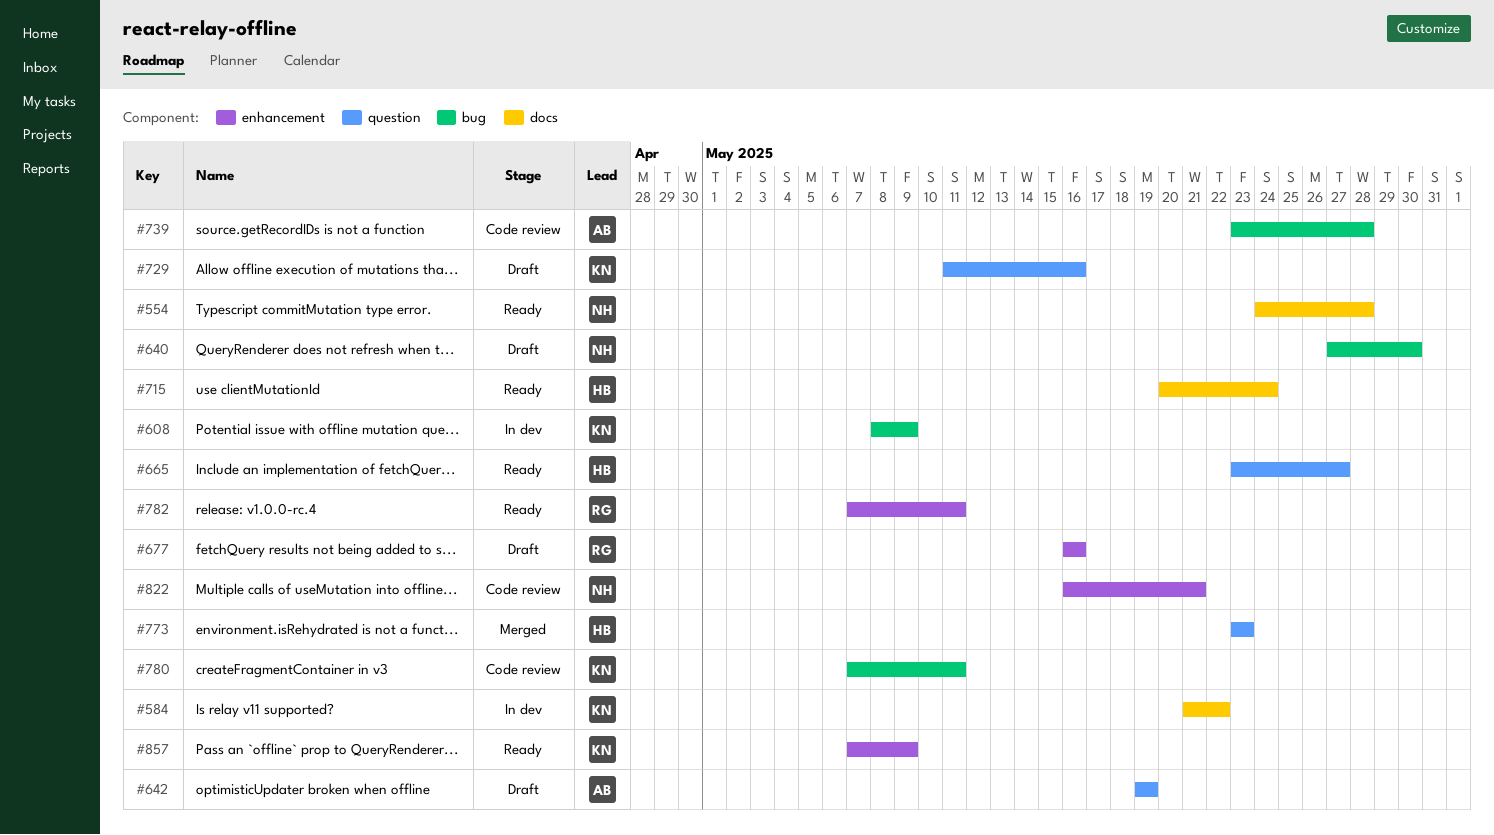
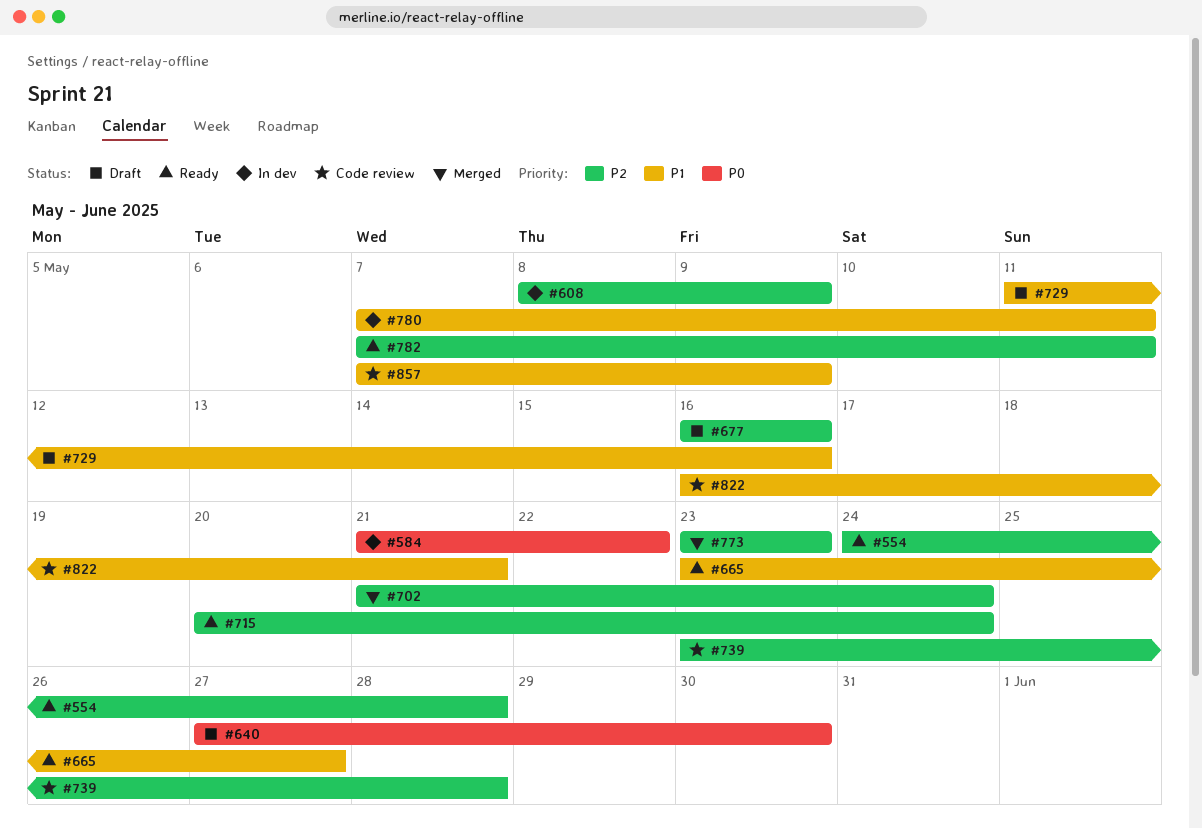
#642: present -> none
#702: none -> present
#780, status: Code review -> In dev
#857, status: Ready -> Code review

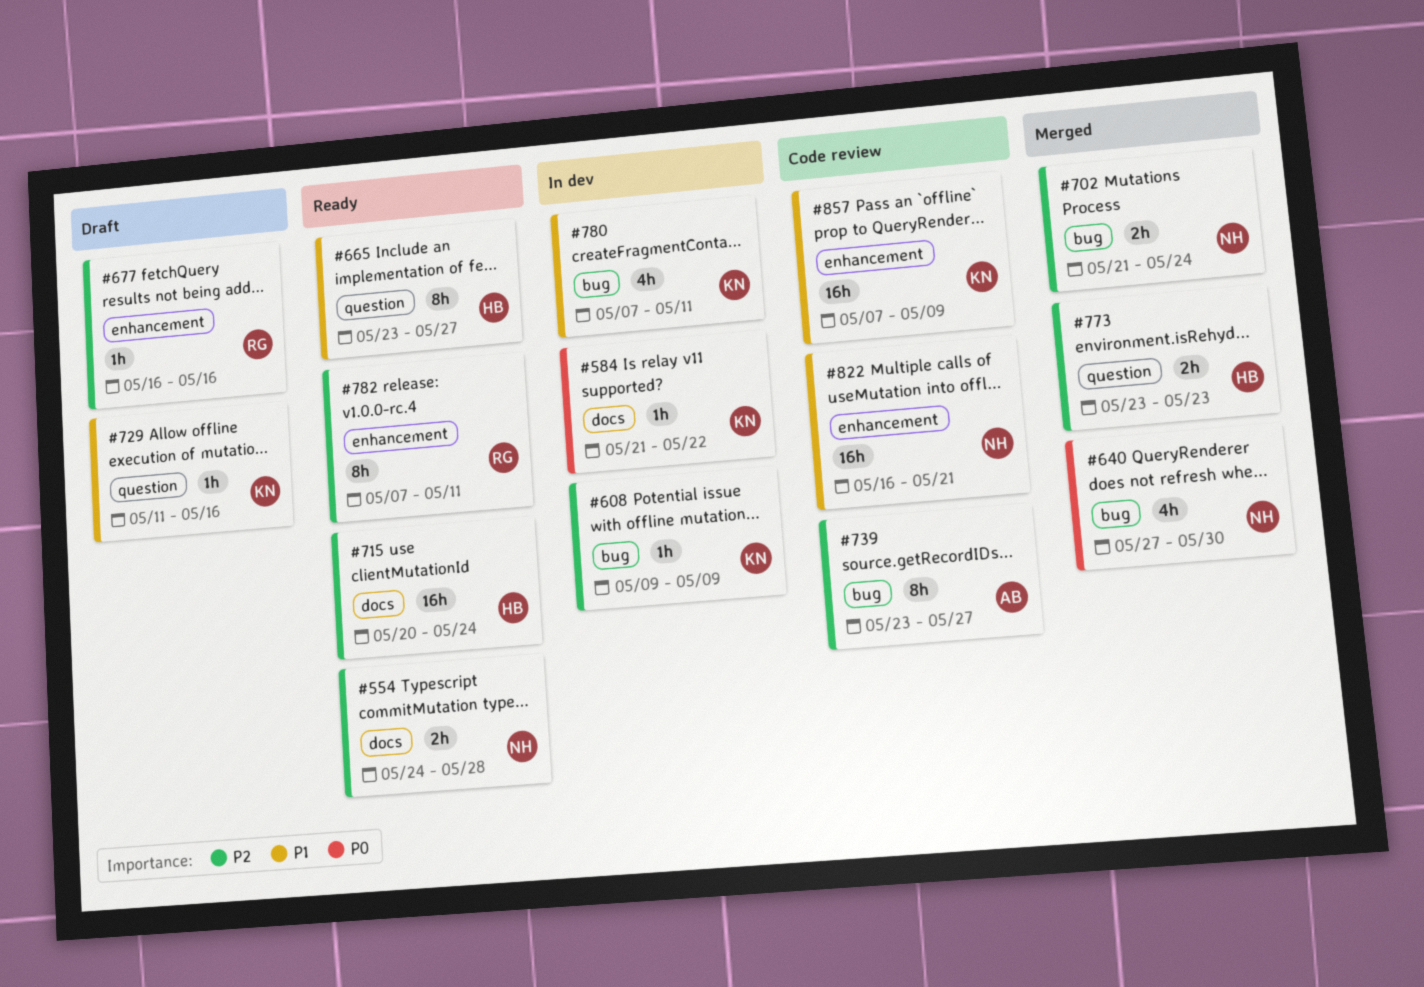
#608, start: May 8 -> May 9
#640, status: Draft -> Merged
#739, due: May 28 -> May 27

